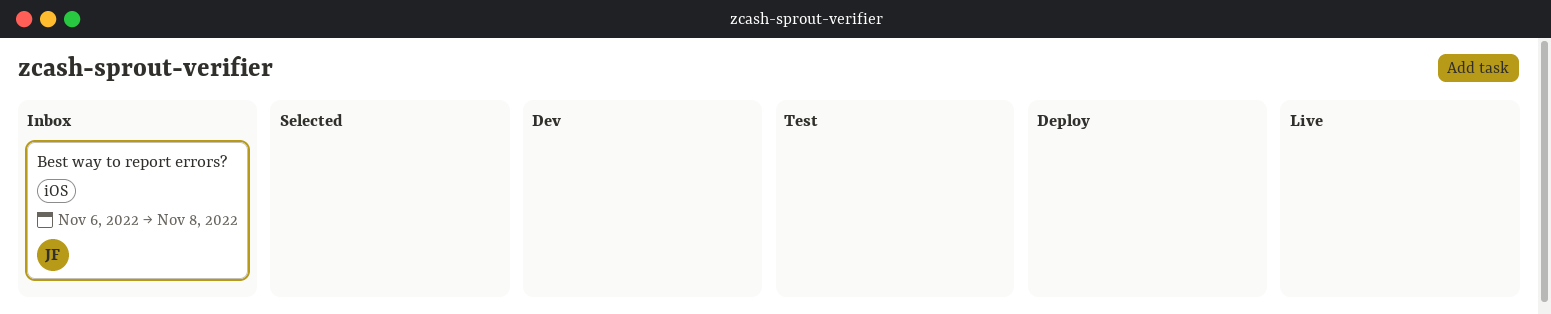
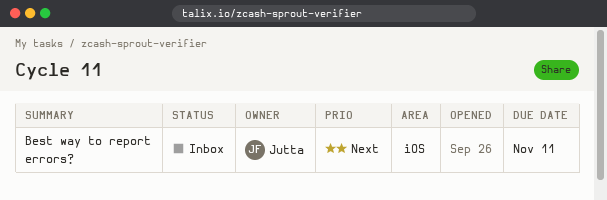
Best way to report errors?, due: Nov 8 -> Nov 11

